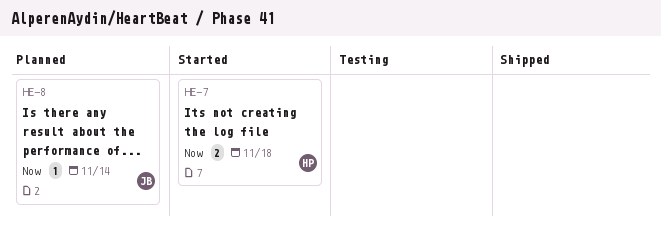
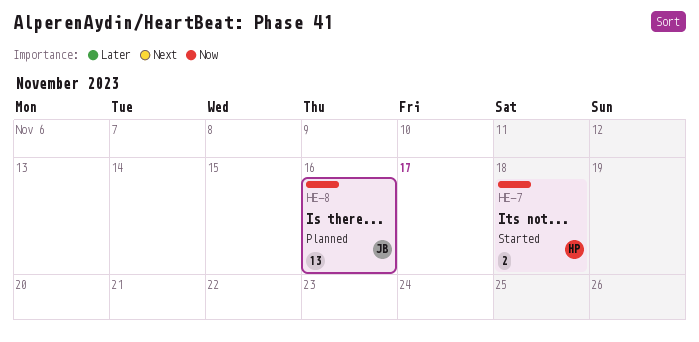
HE-8, estimate: 1 -> 13
HE-8, due: Nov 14 -> Nov 16

